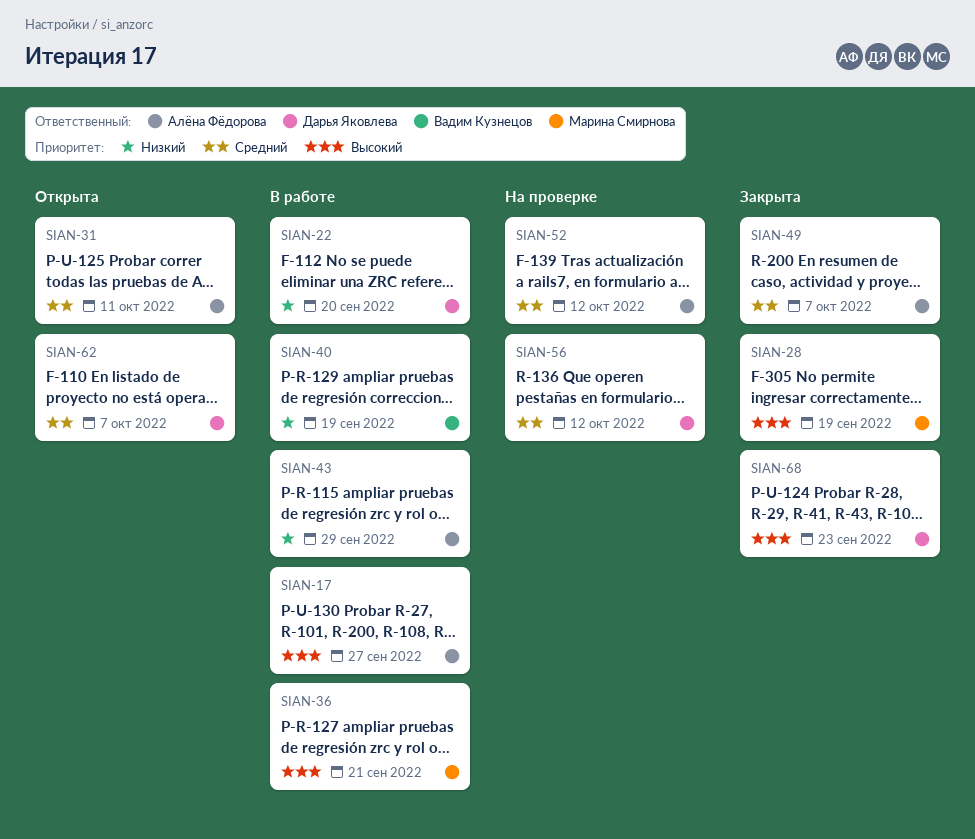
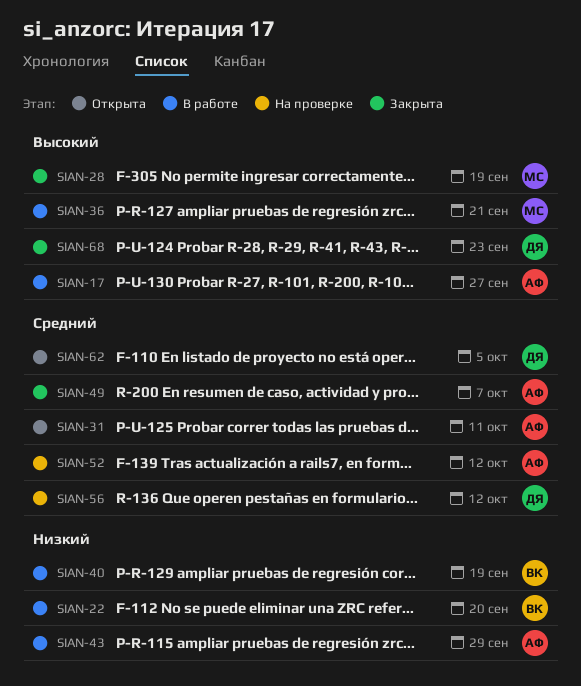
SIAN-22, owner: Дарья Яковлева -> Вадим Кузнецов
SIAN-62, due: Oct 7 -> Oct 5

